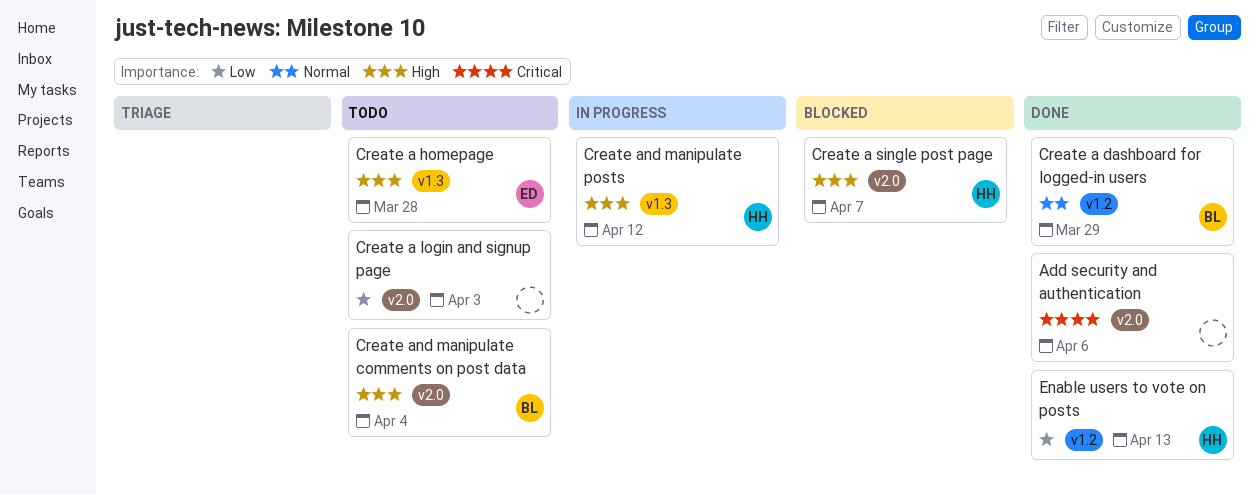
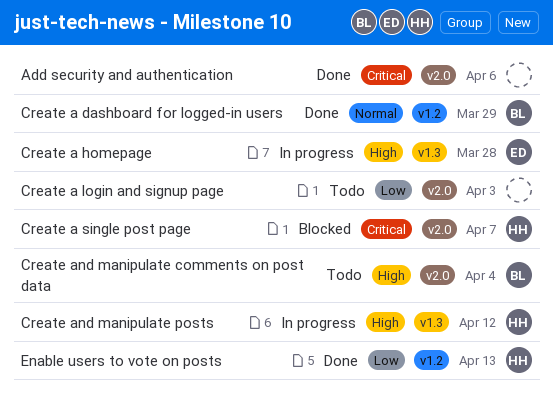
Create a homepage, status: Todo -> In progress
Create a single post page, priority: High -> Critical

